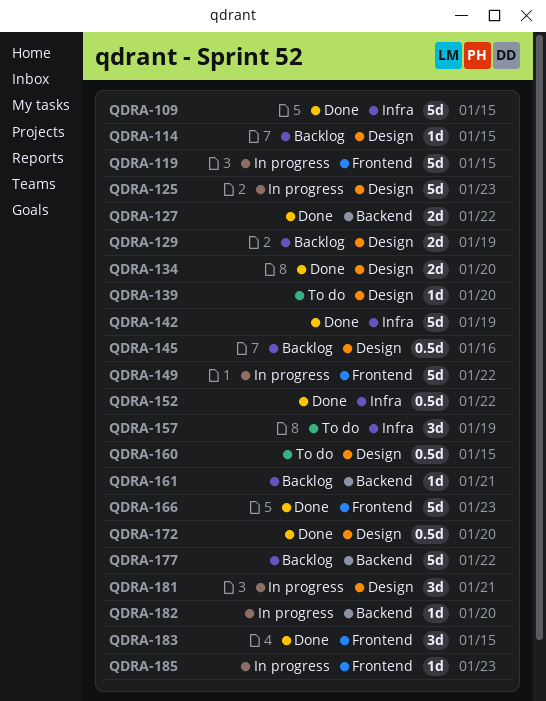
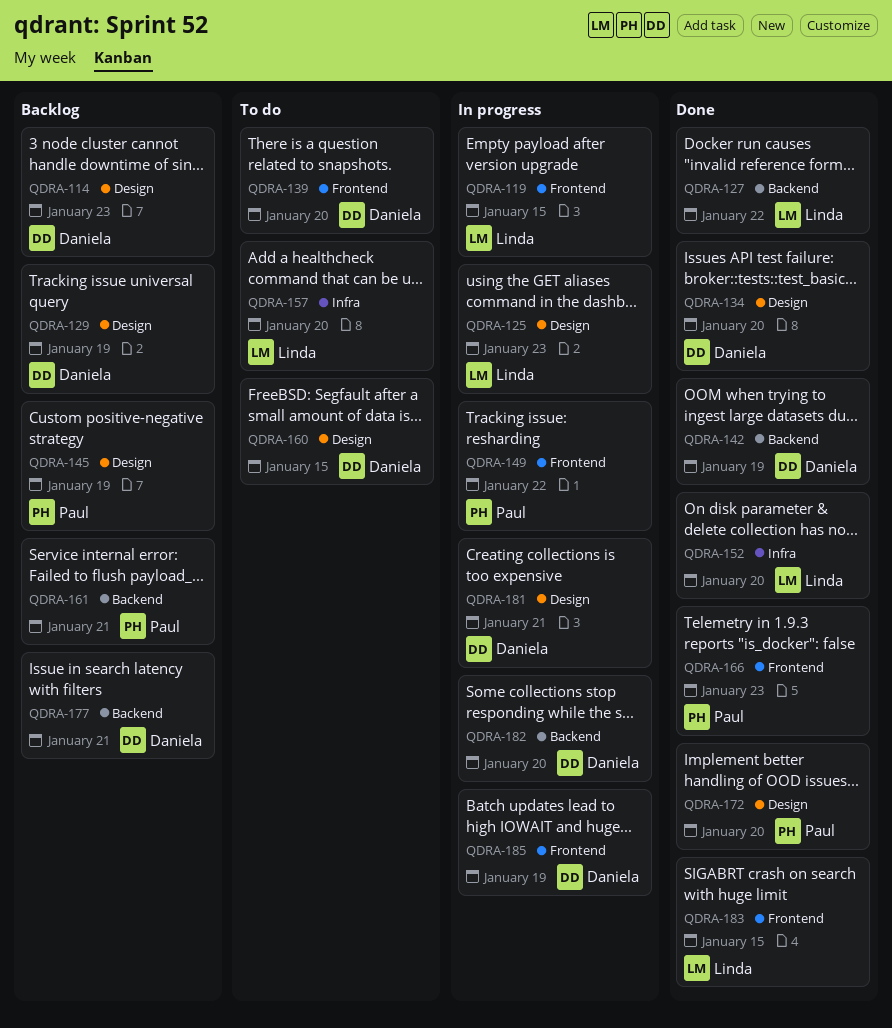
QDRA-109: present -> none
QDRA-114, due: Jan 15 -> Jan 23
QDRA-139, label: Design -> Frontend
QDRA-142, label: Infra -> Backend
QDRA-145, due: Jan 16 -> Jan 19
QDRA-152, due: Jan 22 -> Jan 20
QDRA-157, due: Jan 19 -> Jan 20
QDRA-177, due: Jan 22 -> Jan 21
QDRA-185, due: Jan 23 -> Jan 19

